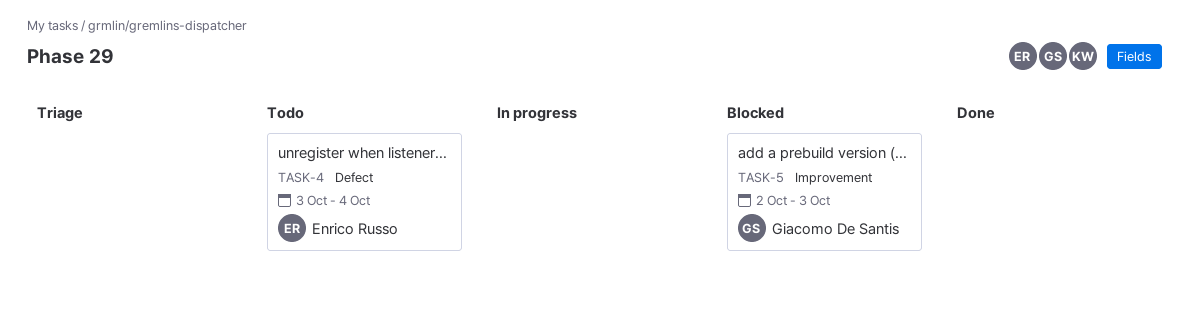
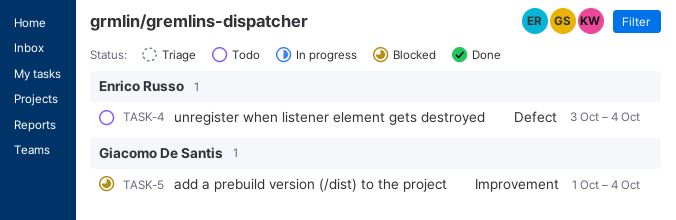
TASK-5, start: Oct 2 -> Oct 1
TASK-5, due: Oct 3 -> Oct 4

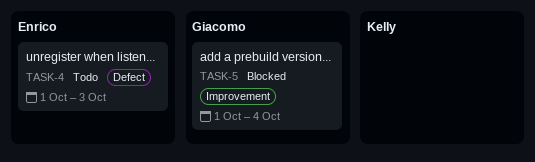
TASK-4, start: Oct 3 -> Oct 1
TASK-4, due: Oct 4 -> Oct 3

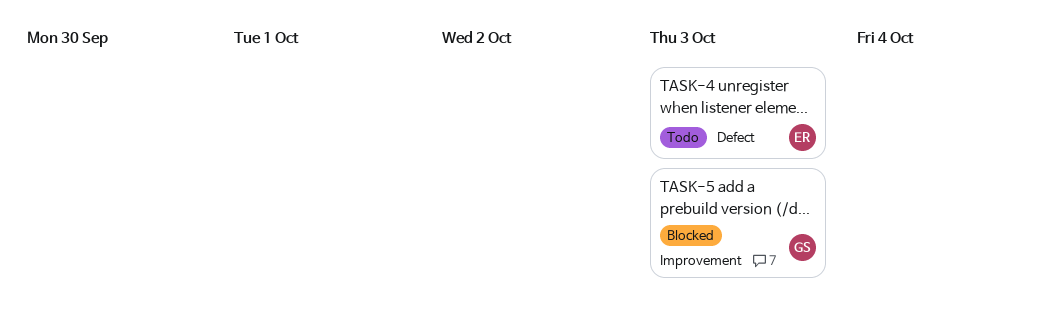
TASK-5, due: Oct 4 -> Oct 3

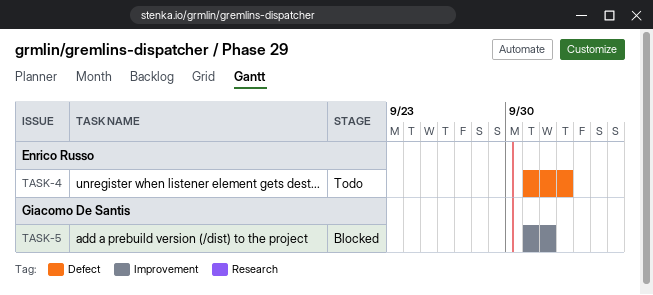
TASK-5, due: Oct 3 -> Oct 2

